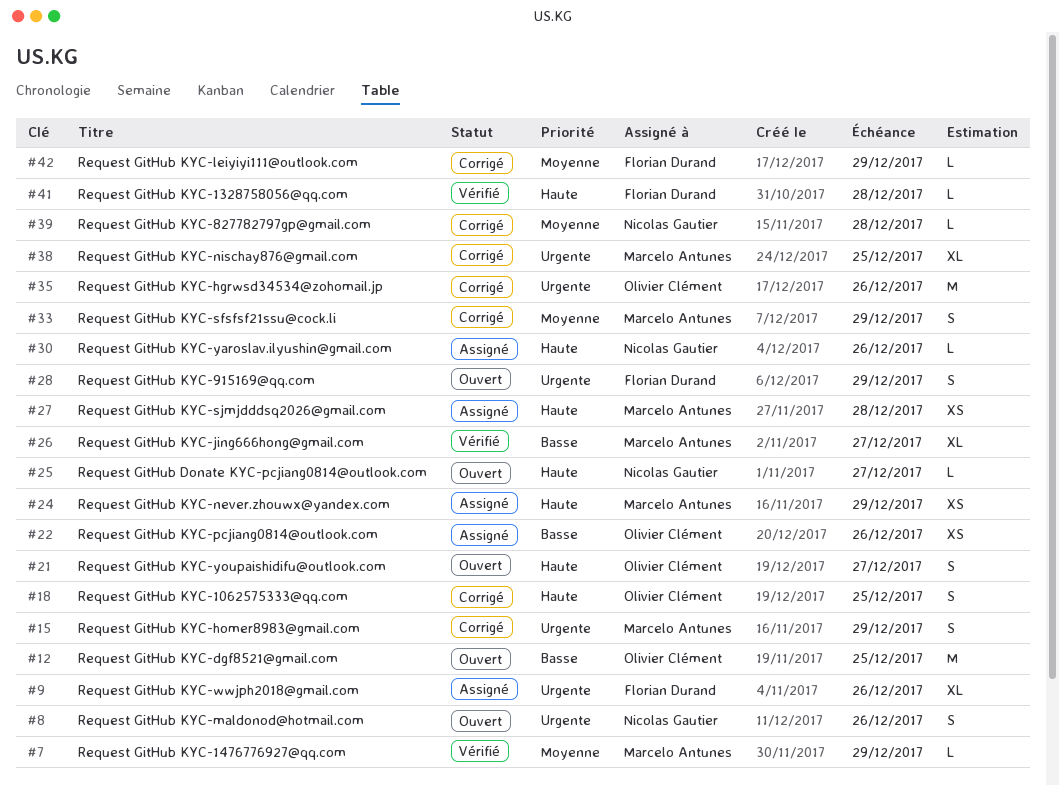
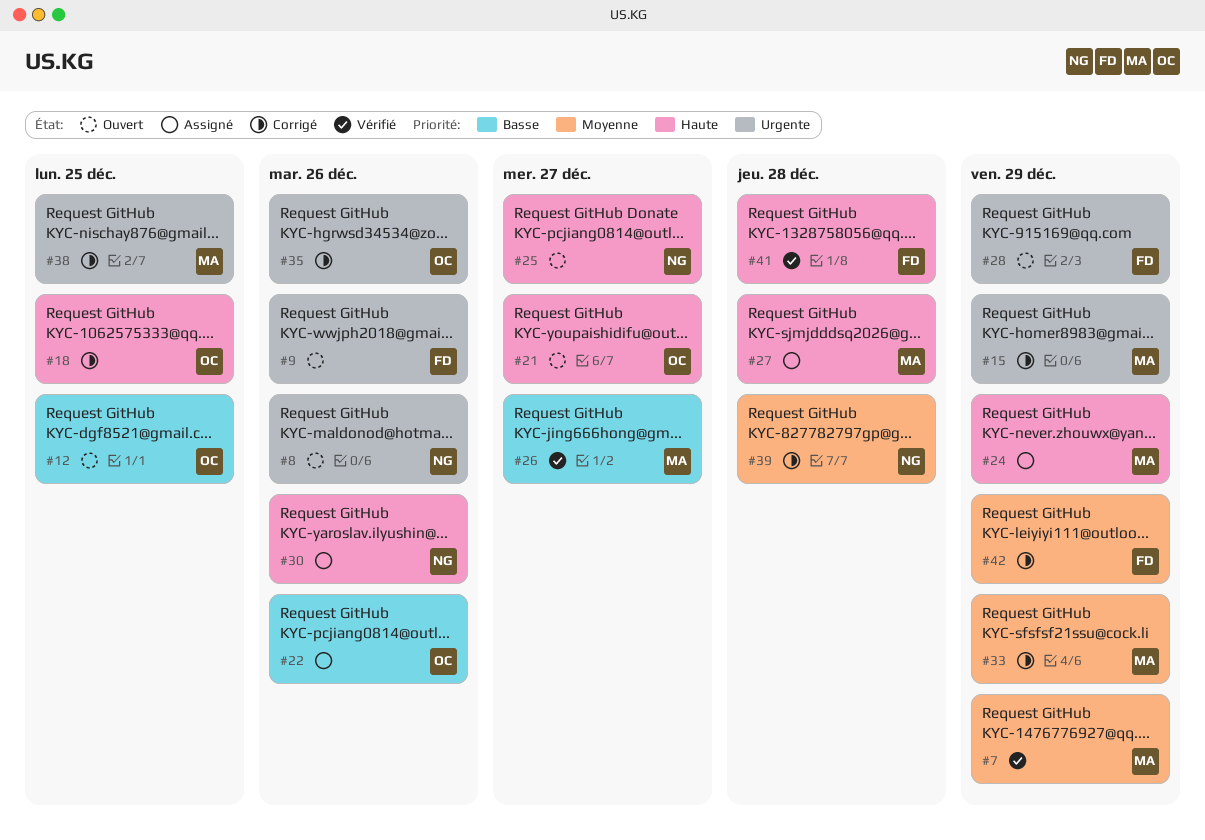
#9, status: Assigné -> Ouvert

